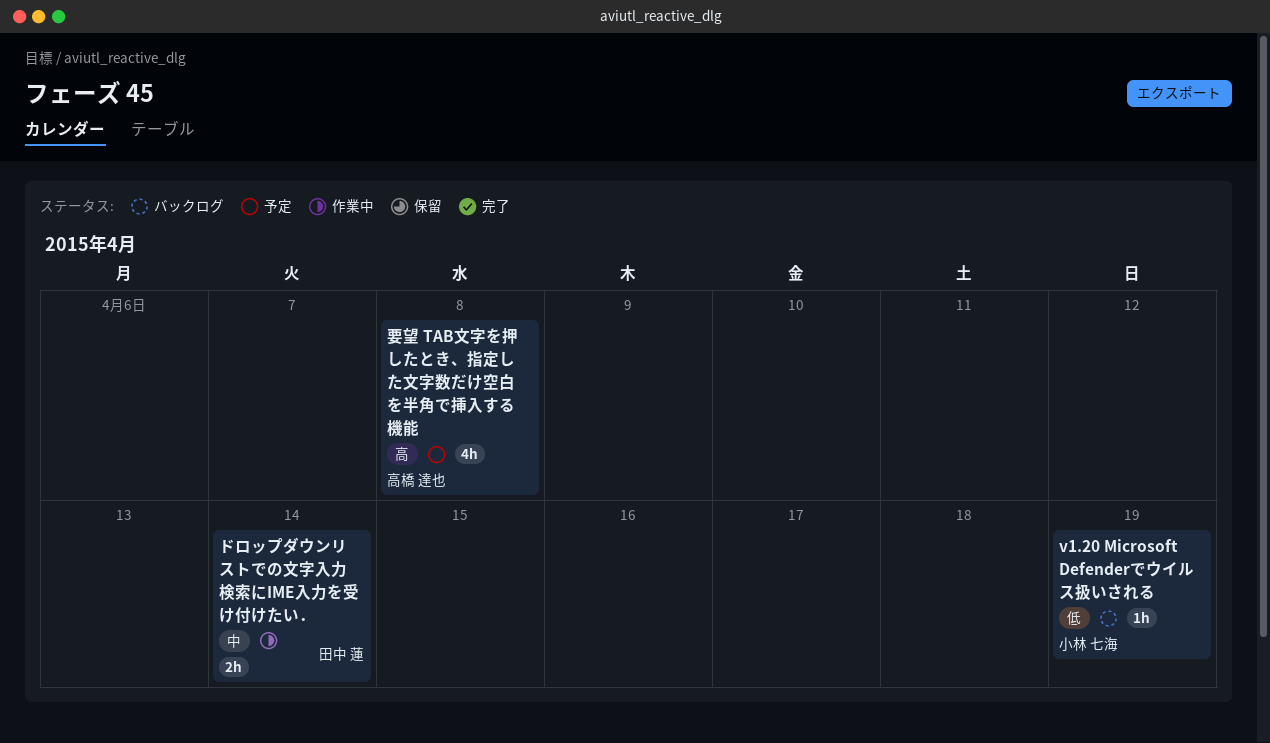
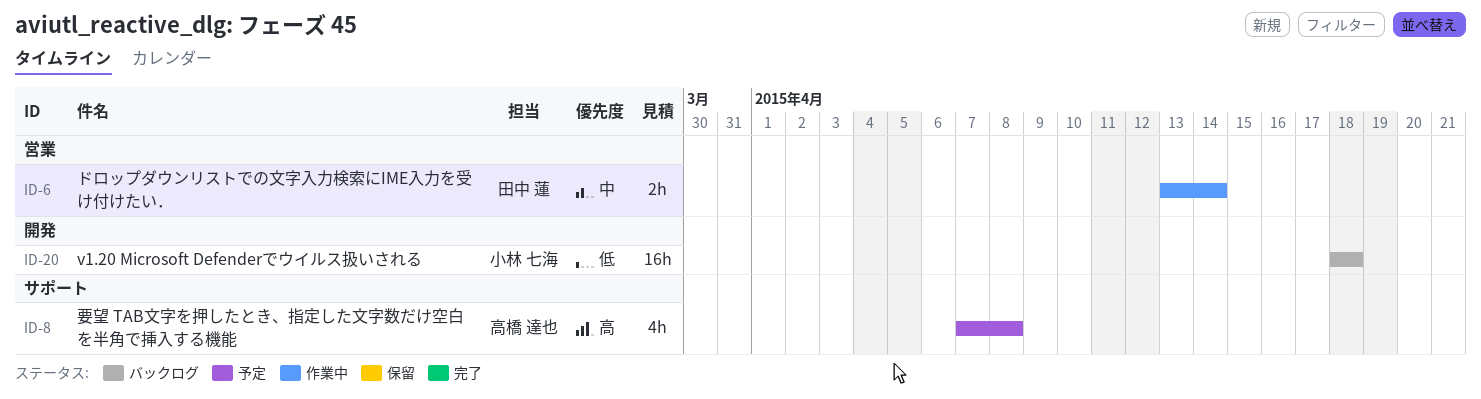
v1.20 Microsoft Defenderでウイルス扱いされる, estimate: 1h -> 16h
v1.20 Microsoft Defenderでウイルス扱いされる, due: Apr 19 -> Apr 18

